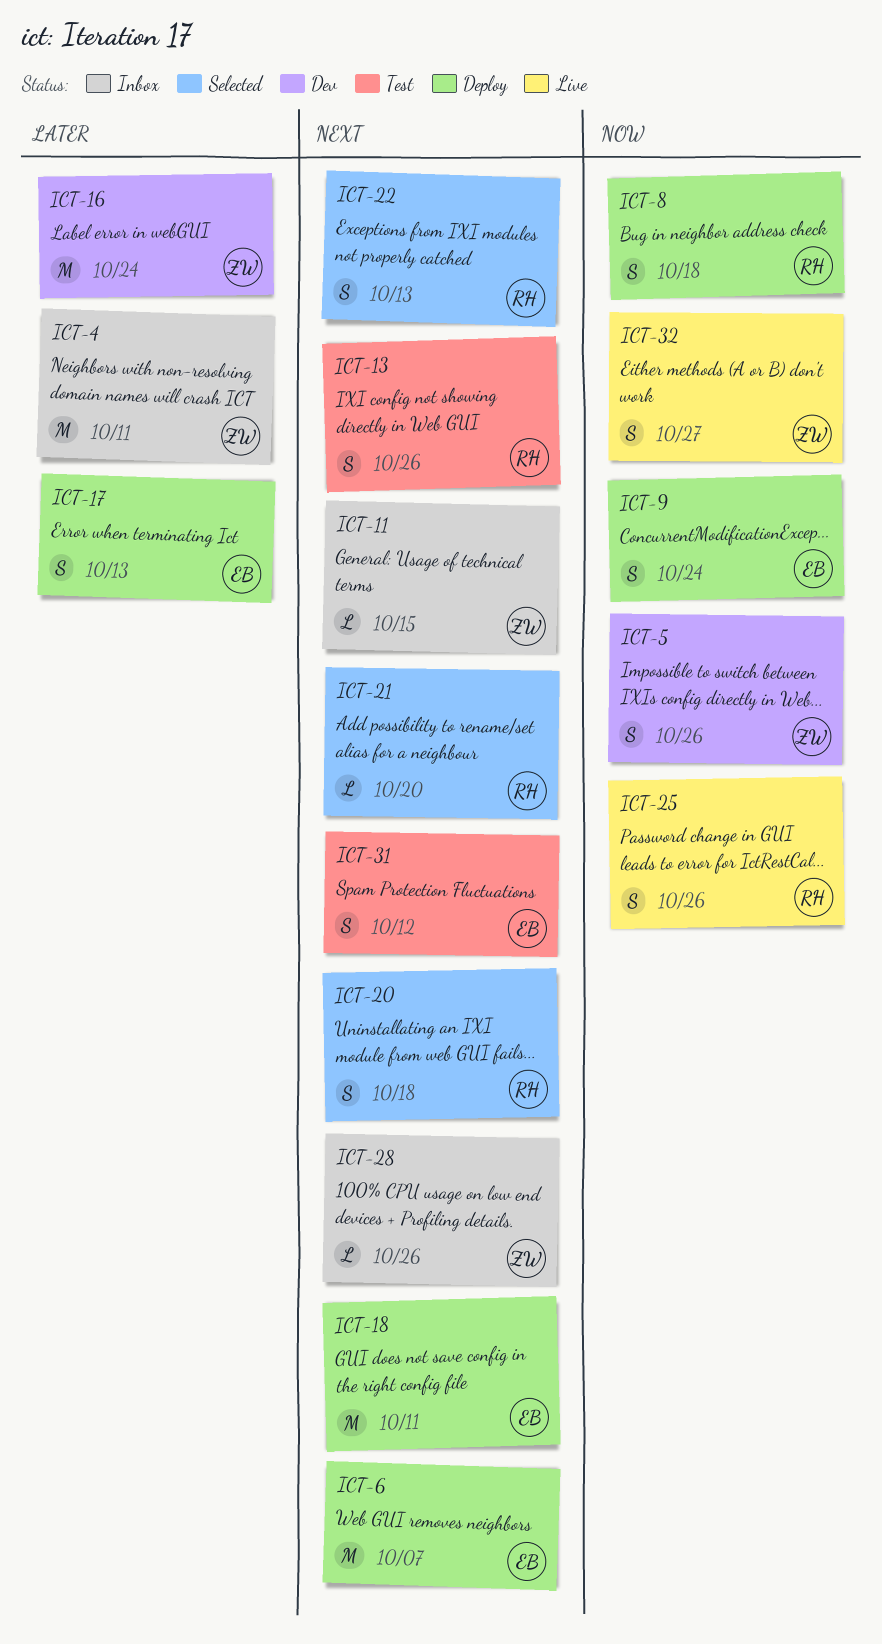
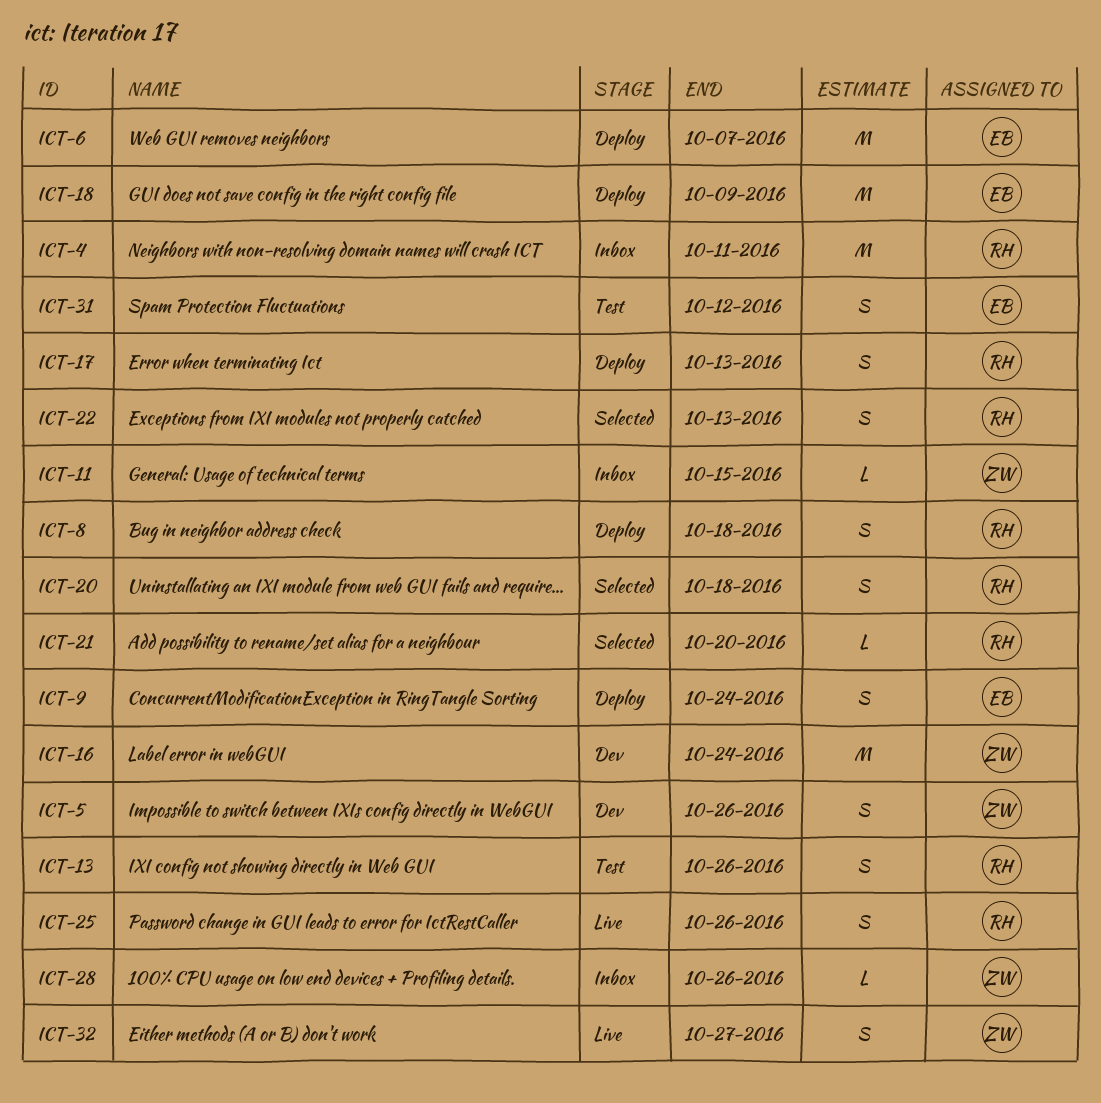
ICT-4, owner: ZW -> RH
ICT-17, owner: EB -> RH
ICT-18, due: Oct 11 -> Oct 9

